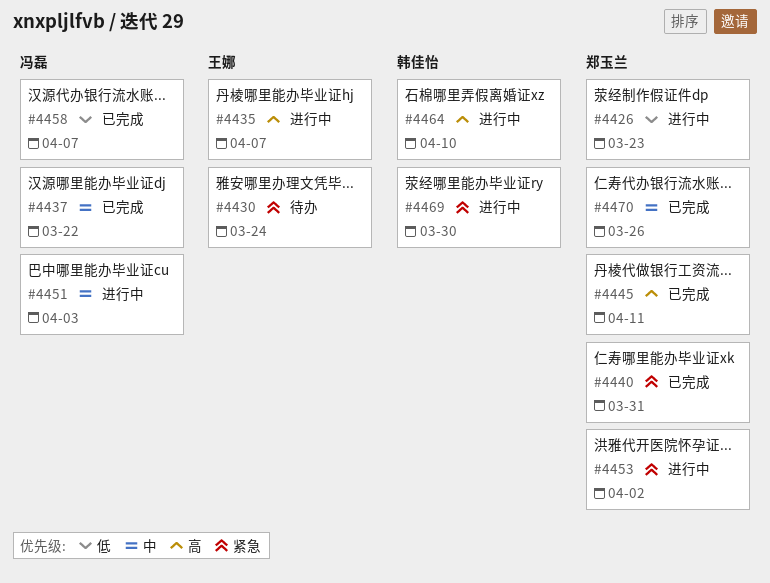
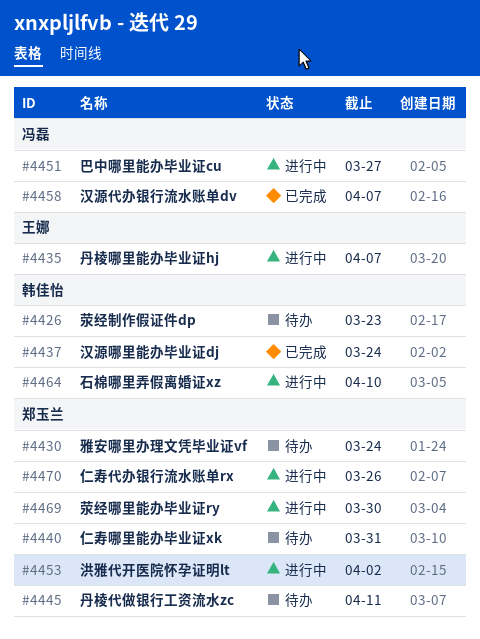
#4426, status: 进行中 -> 待办
#4426, owner: 郑玉兰 -> 韩佳怡
#4430, owner: 王娜 -> 郑玉兰
#4437, owner: 冯磊 -> 韩佳怡
#4437, due: Mar 22 -> Mar 24
#4440, status: 已完成 -> 待办
#4445, status: 已完成 -> 待办
#4451, due: Apr 3 -> Mar 27
#4469, owner: 韩佳怡 -> 郑玉兰
#4470, status: 已完成 -> 进行中

